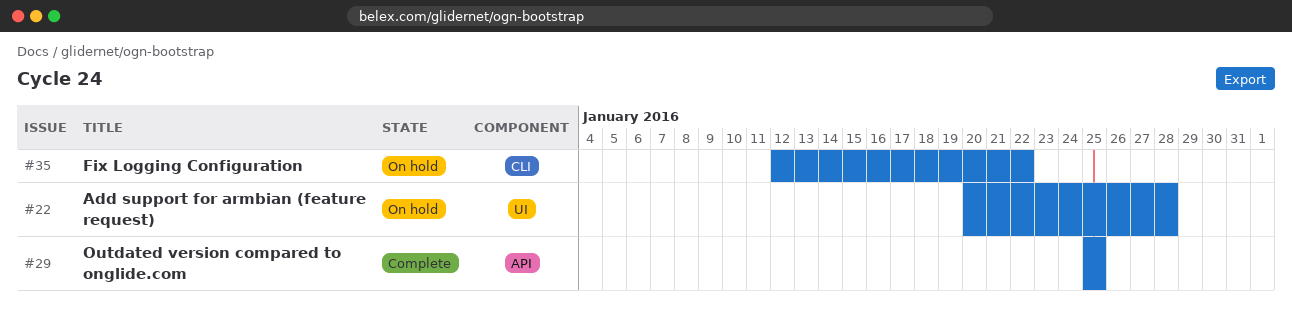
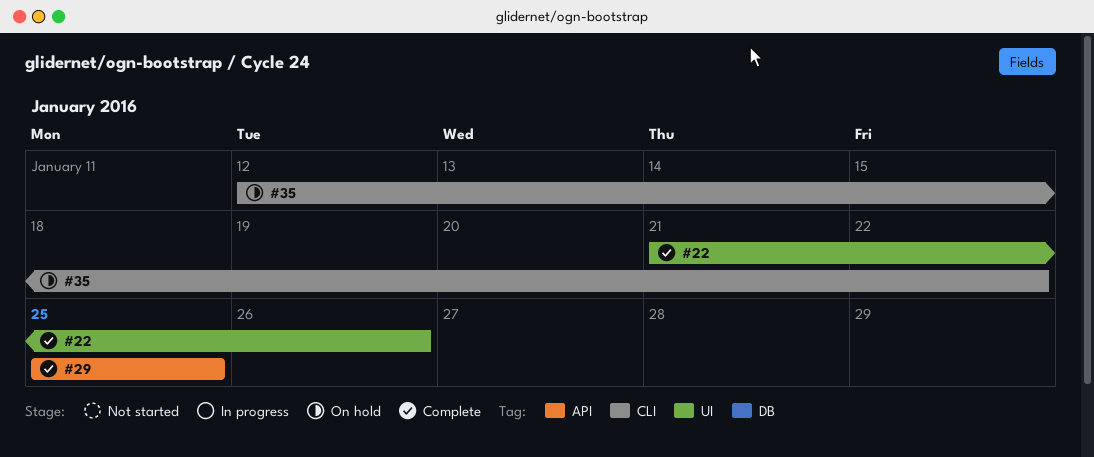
#22, status: On hold -> Complete
#22, start: Jan 20 -> Jan 21
#22, due: Jan 28 -> Jan 26

